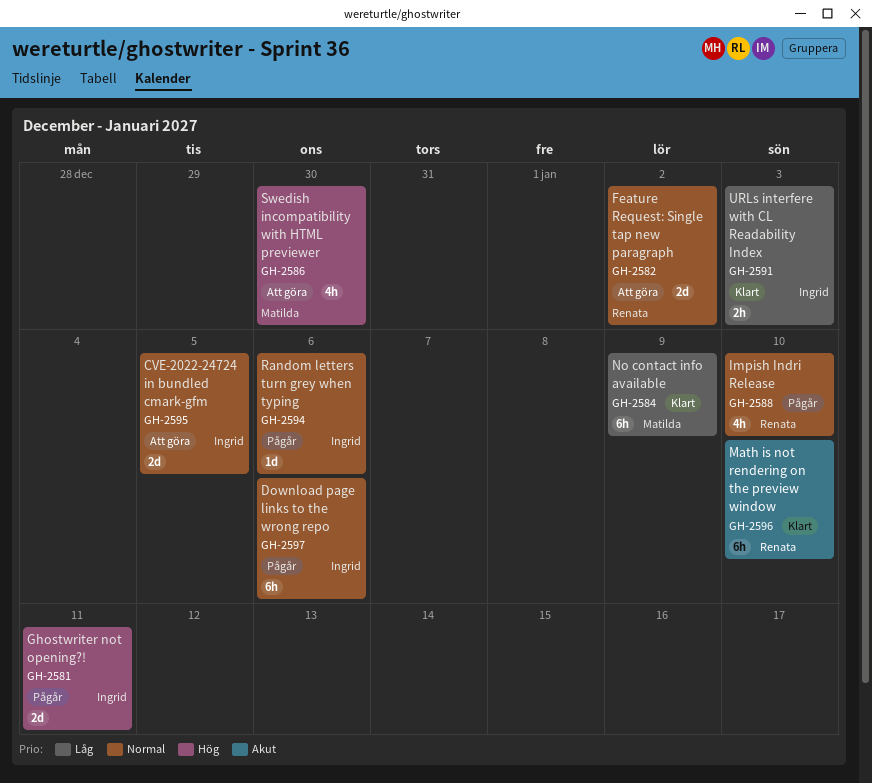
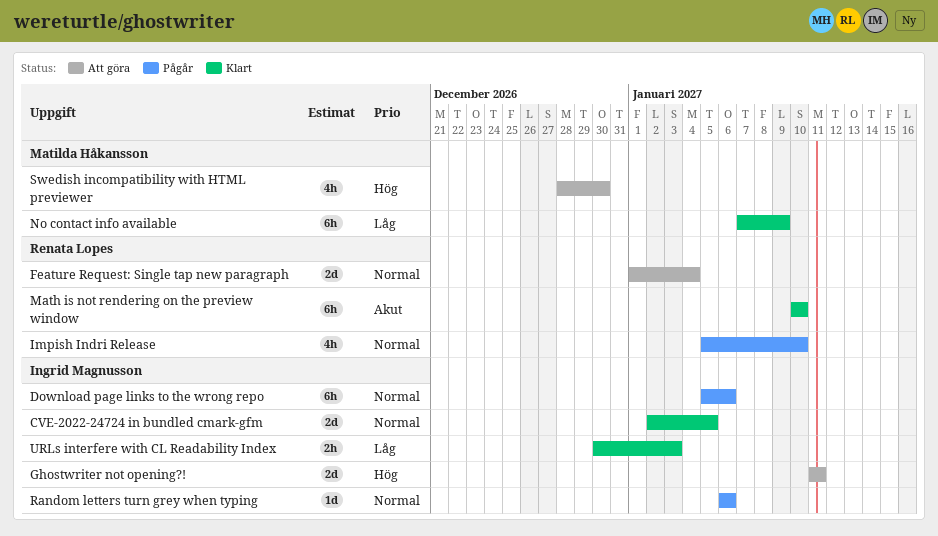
CVE-2022-24724 in bundled cmark-gfm, status: Att göra -> Klart
Feature Request: Single tap new paragraph, due: Jan 2 -> Jan 4
Ghostwriter not opening?!, status: Pågår -> Att göra

